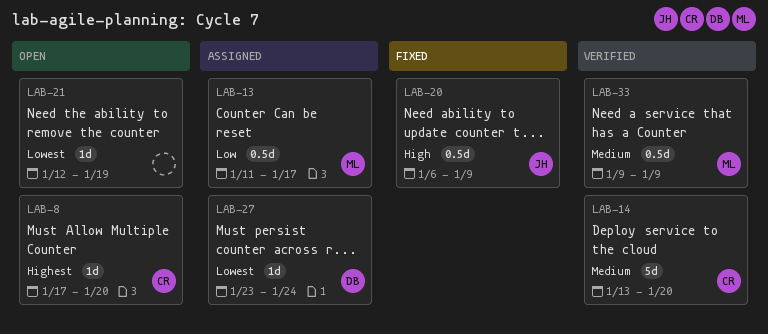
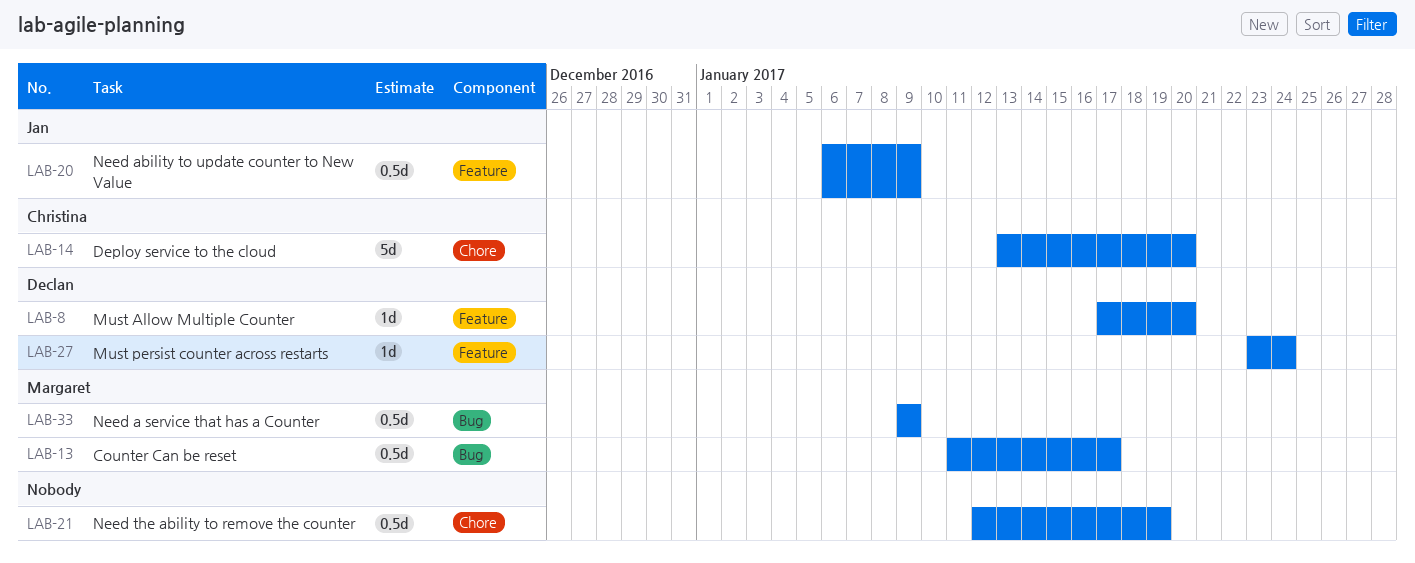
LAB-8, owner: Christina -> Declan
LAB-21, estimate: 1d -> 0.5d

